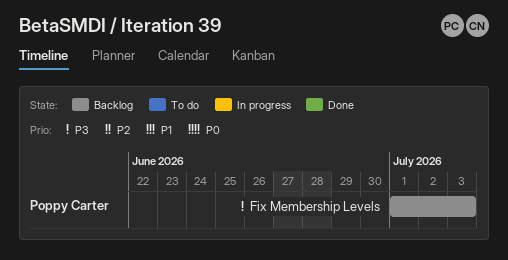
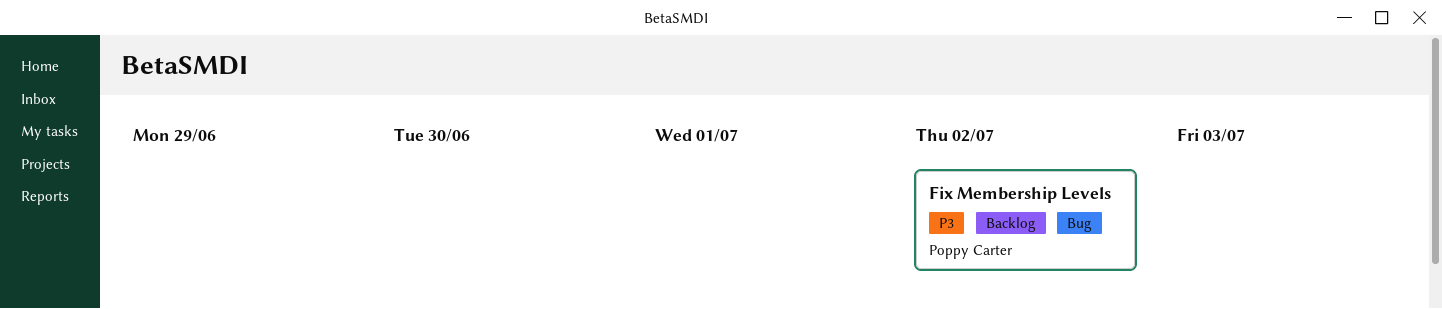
Fix Membership Levels, due: Jul 3 -> Jul 2

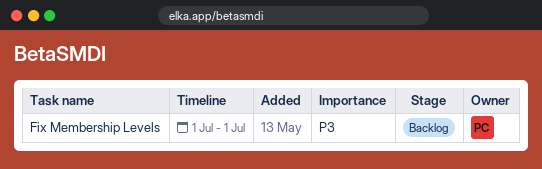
Fix Membership Levels, due: Jul 2 -> Jul 1

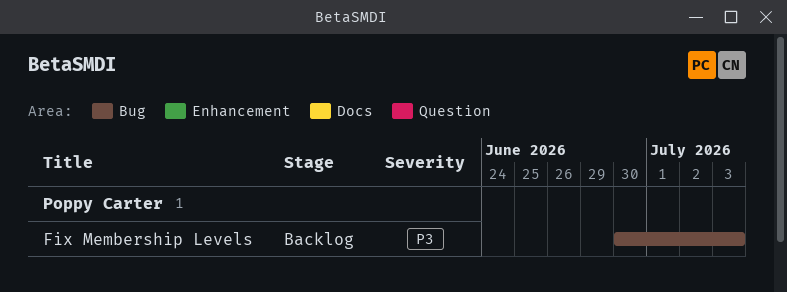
Fix Membership Levels, start: Jul 1 -> Jun 30
Fix Membership Levels, due: Jul 1 -> Jul 3

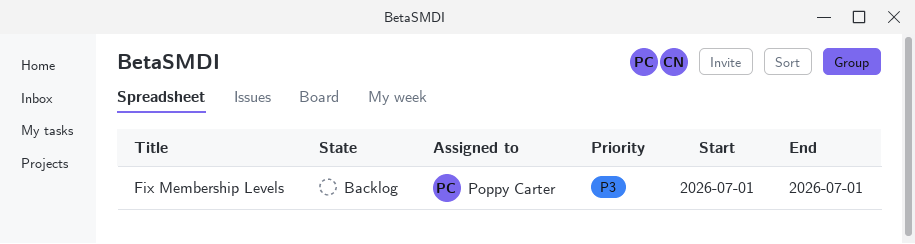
Fix Membership Levels, start: Jun 30 -> Jul 1
Fix Membership Levels, due: Jul 3 -> Jul 1

